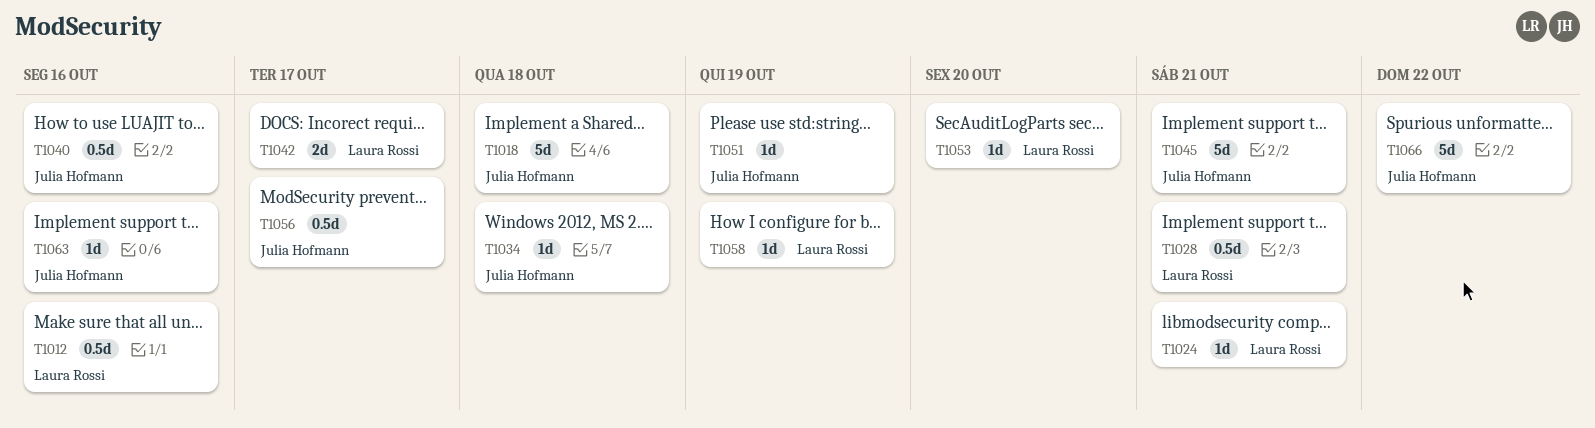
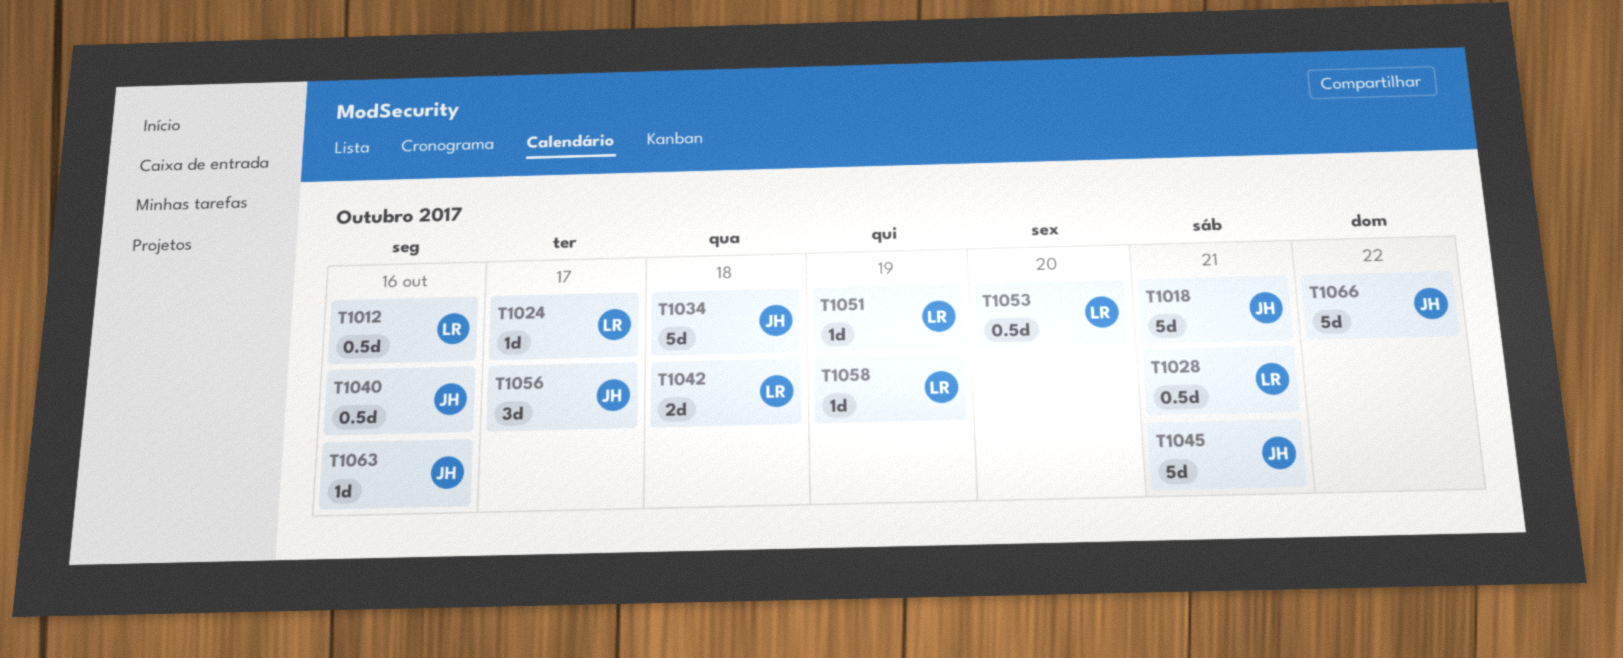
T1018, due: Oct 18 -> Oct 21
T1024, due: Oct 21 -> Oct 17
T1034, estimate: 1d -> 5d
T1042, due: Oct 17 -> Oct 18
T1051, owner: Julia Hofmann -> Laura Rossi
T1053, estimate: 1d -> 0.5d
T1056, estimate: 0.5d -> 3d

